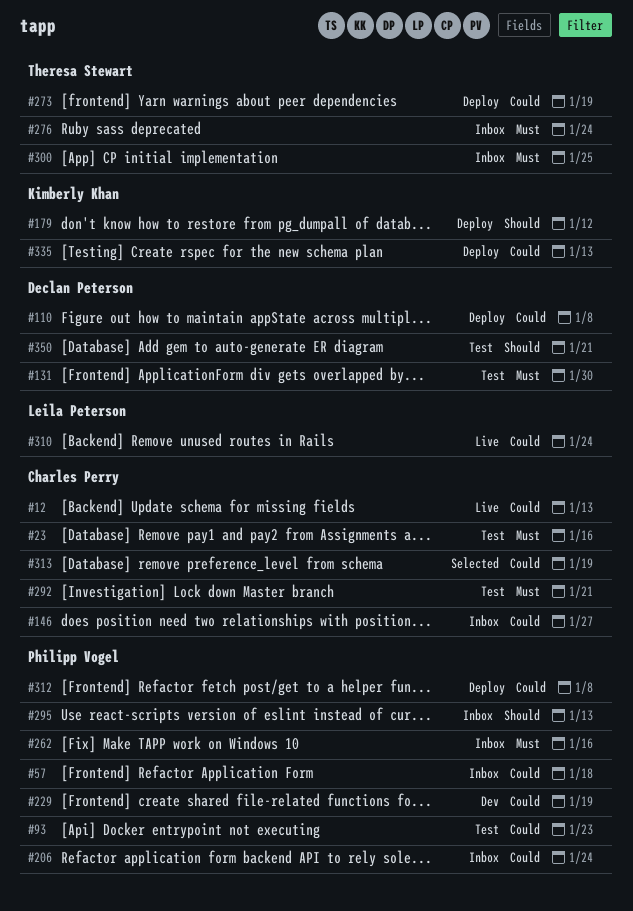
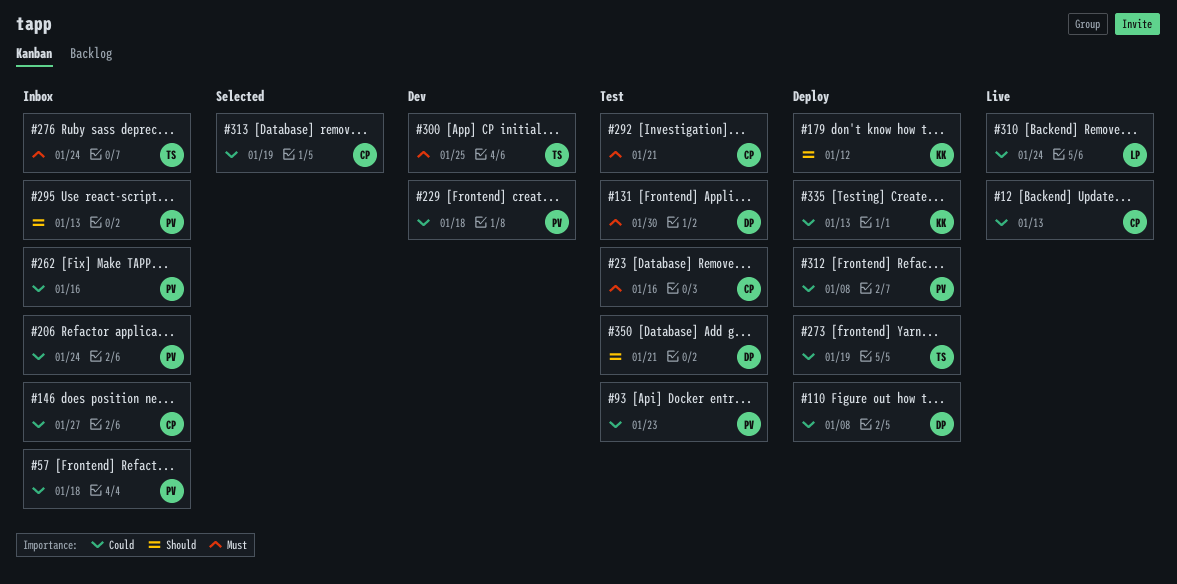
#229, due: Jan 19 -> Jan 18
#262, priority: Must -> Could
#300, status: Inbox -> Dev

